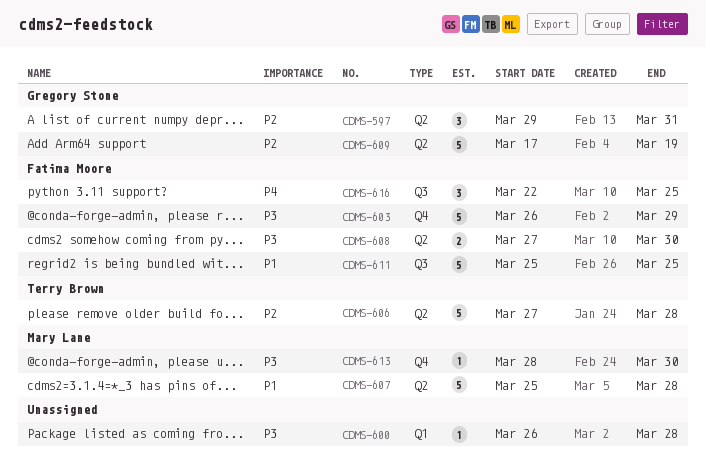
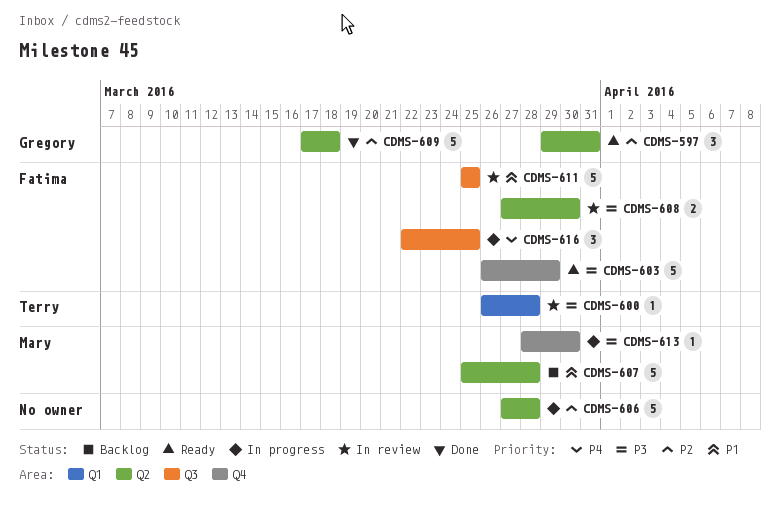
CDMS-600, owner: none -> Terry Brown
CDMS-606, owner: Terry Brown -> none
CDMS-609, due: Mar 19 -> Mar 18

